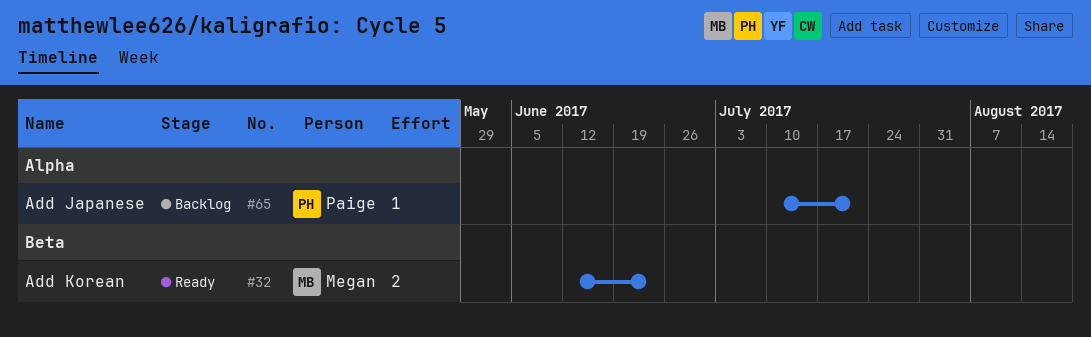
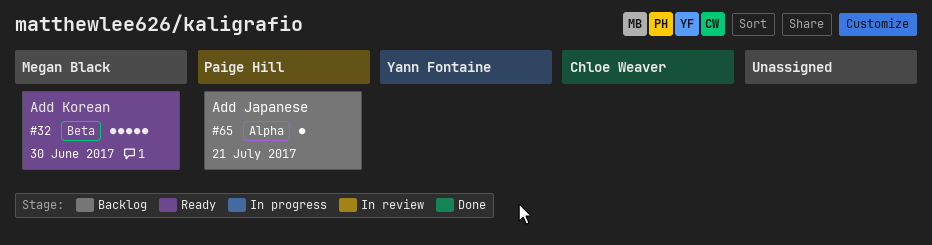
#32, estimate: 2 -> 5
#32, due: Jun 23 -> Jun 30

